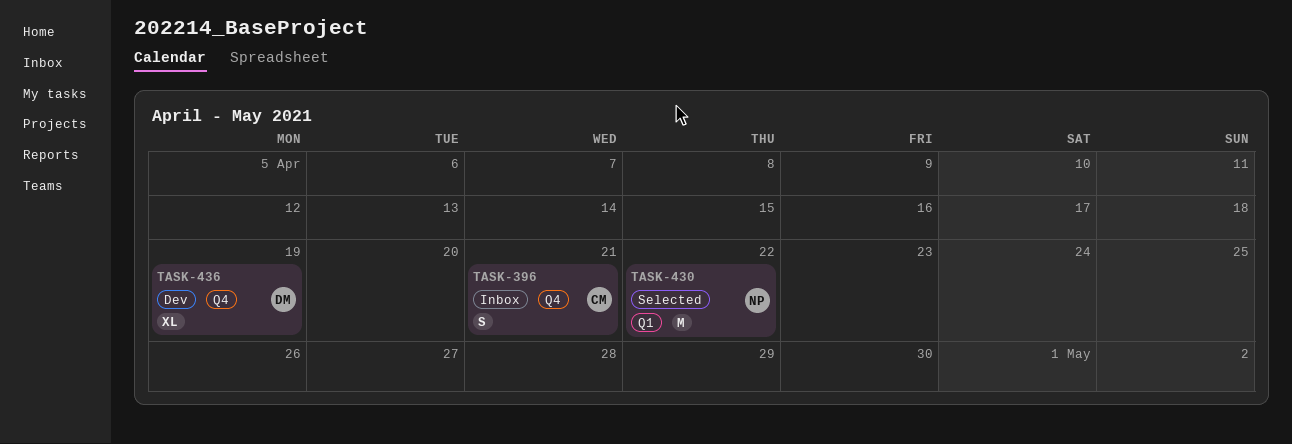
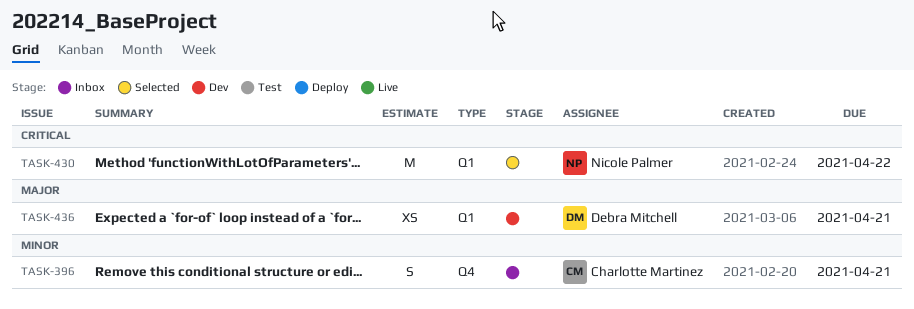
TASK-436, label: Q4 -> Q1
TASK-436, estimate: XL -> XS
TASK-436, due: Apr 19 -> Apr 21

